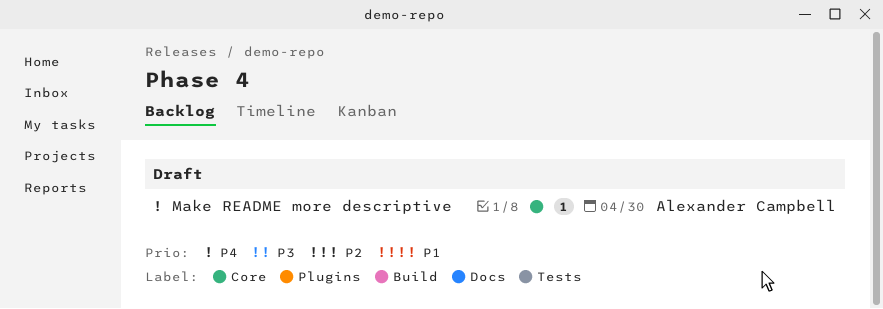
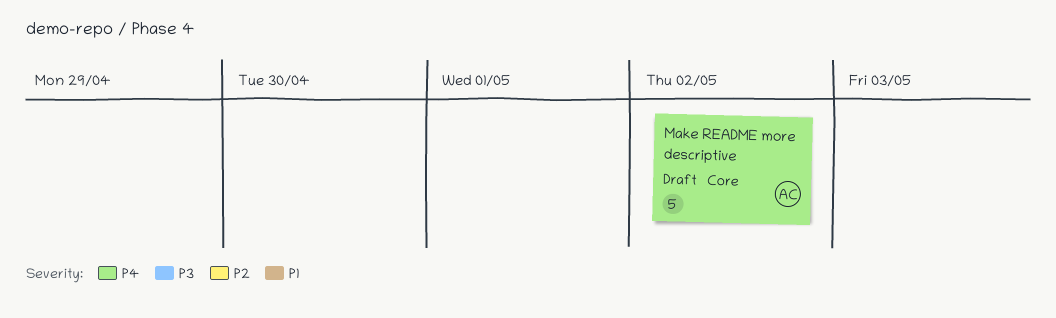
Make README more descriptive, estimate: 1 -> 5
Make README more descriptive, due: Apr 30 -> May 2

